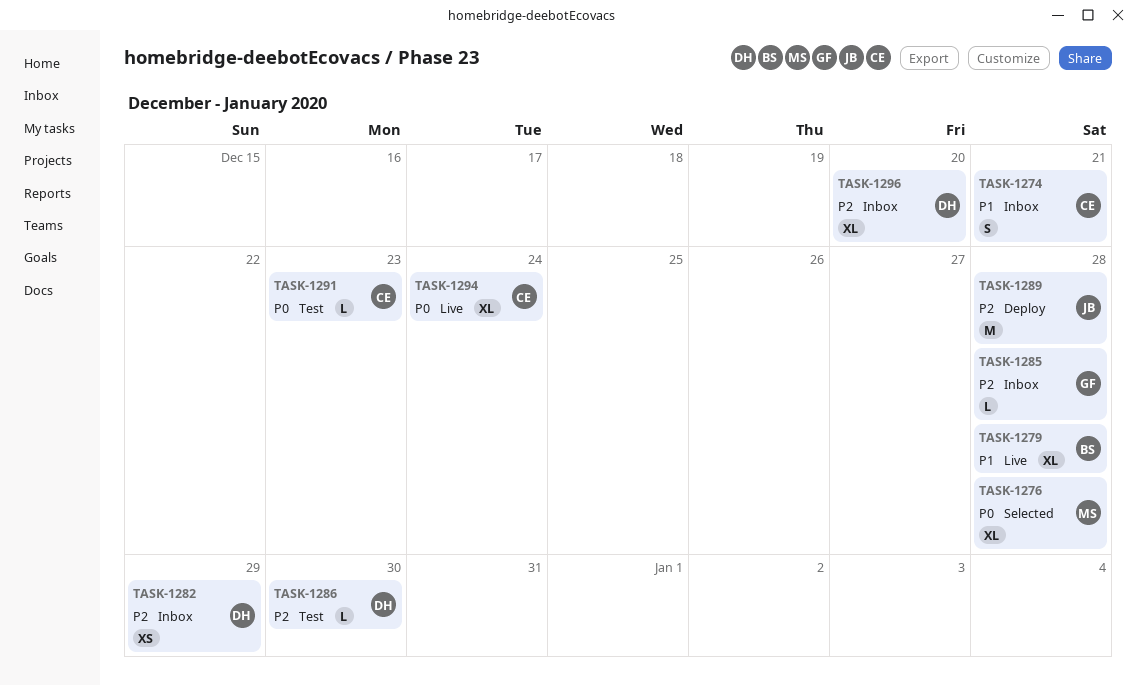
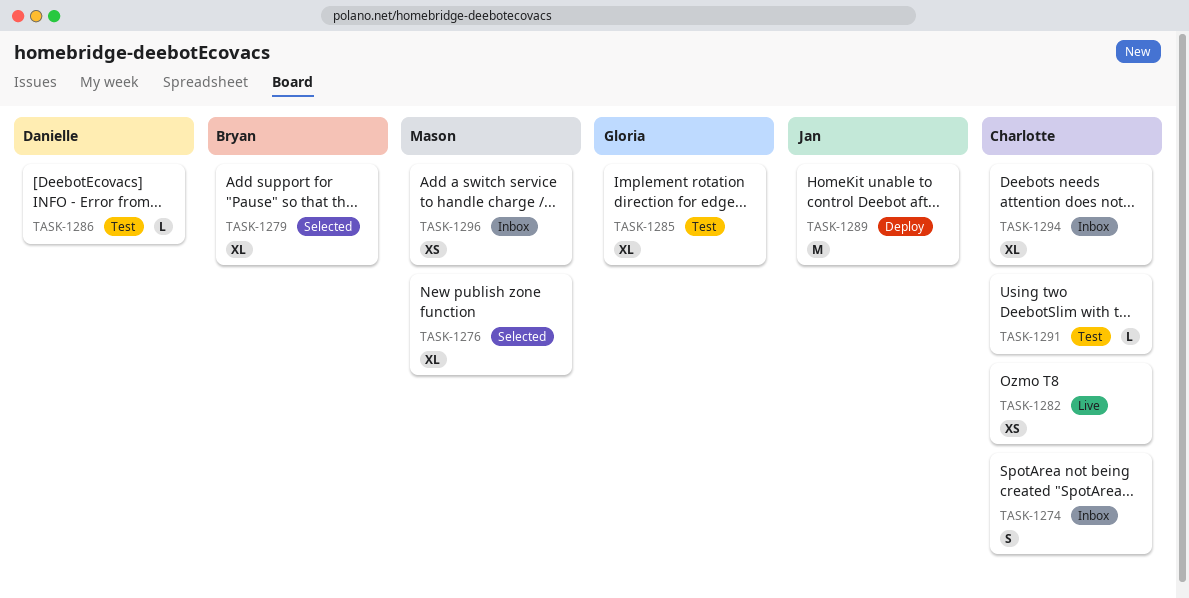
TASK-1279, status: Live -> Selected
TASK-1282, status: Inbox -> Live
TASK-1282, owner: Danielle -> Charlotte
TASK-1285, status: Inbox -> Test
TASK-1285, estimate: L -> XL
TASK-1294, status: Live -> Inbox
TASK-1296, owner: Danielle -> Mason
TASK-1296, estimate: XL -> XS

